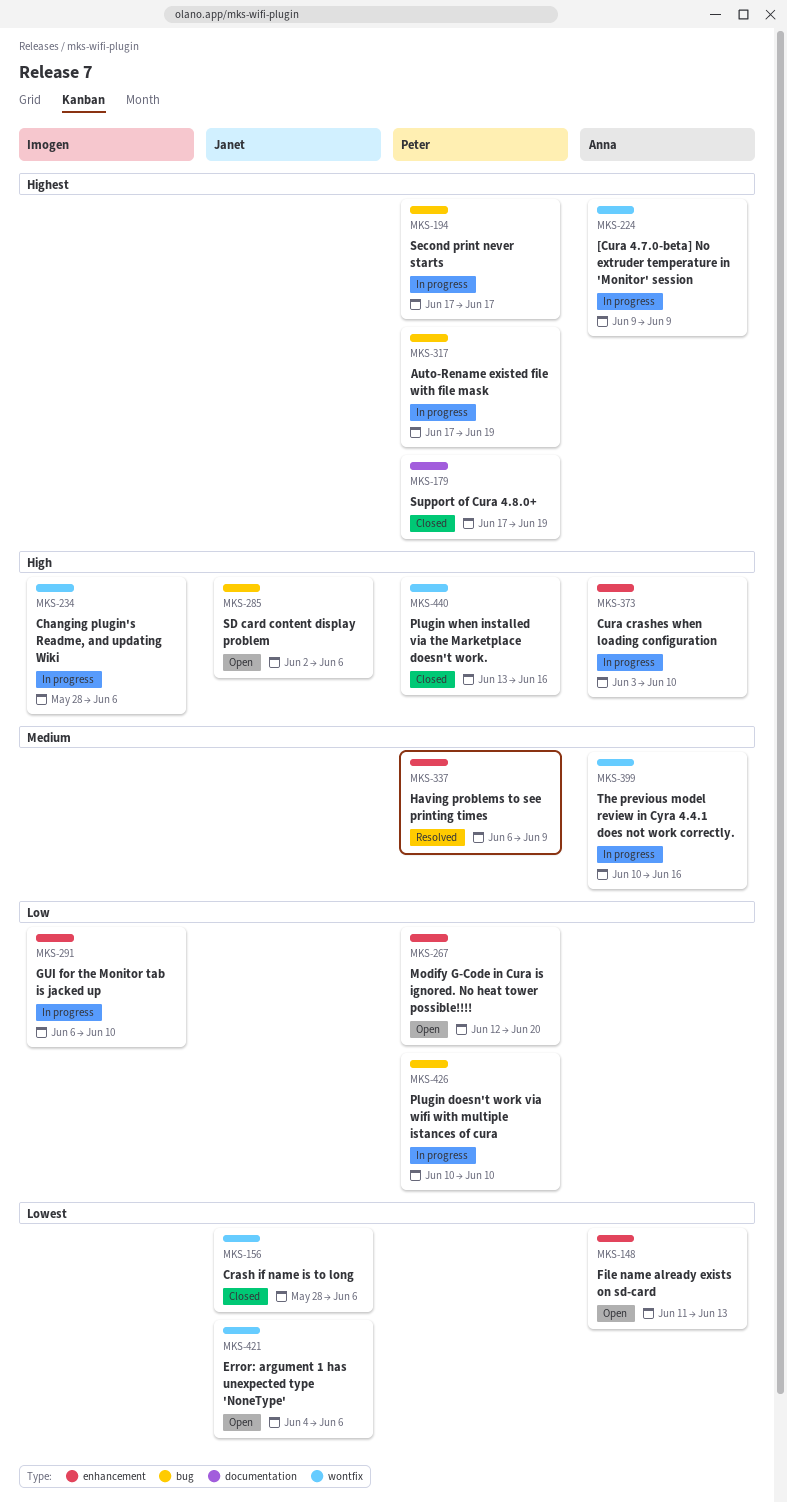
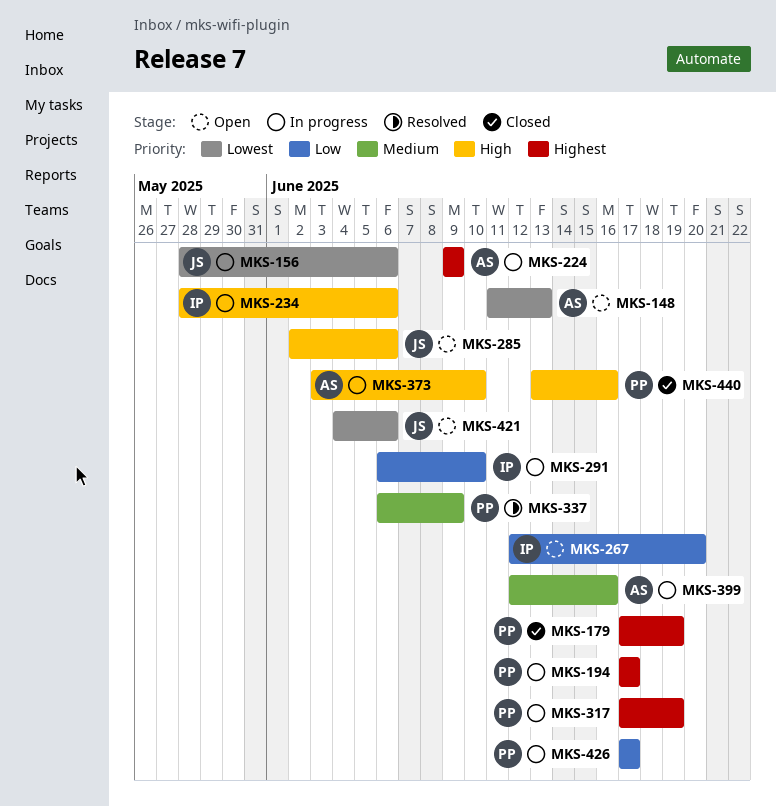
MKS-156, status: Closed -> In progress
MKS-267, owner: Peter -> Imogen
MKS-399, start: Jun 10 -> Jun 12
MKS-426, start: Jun 10 -> Jun 17
MKS-426, due: Jun 10 -> Jun 17

